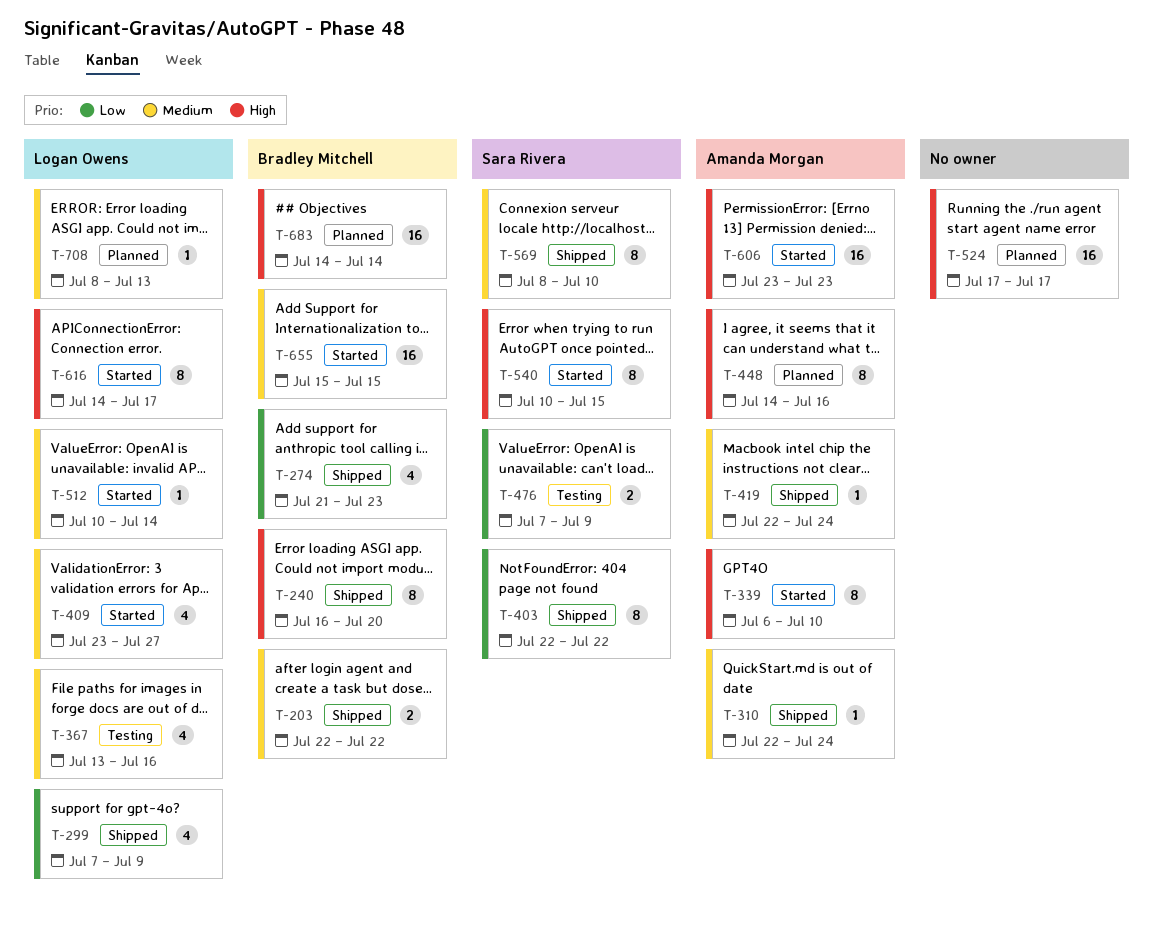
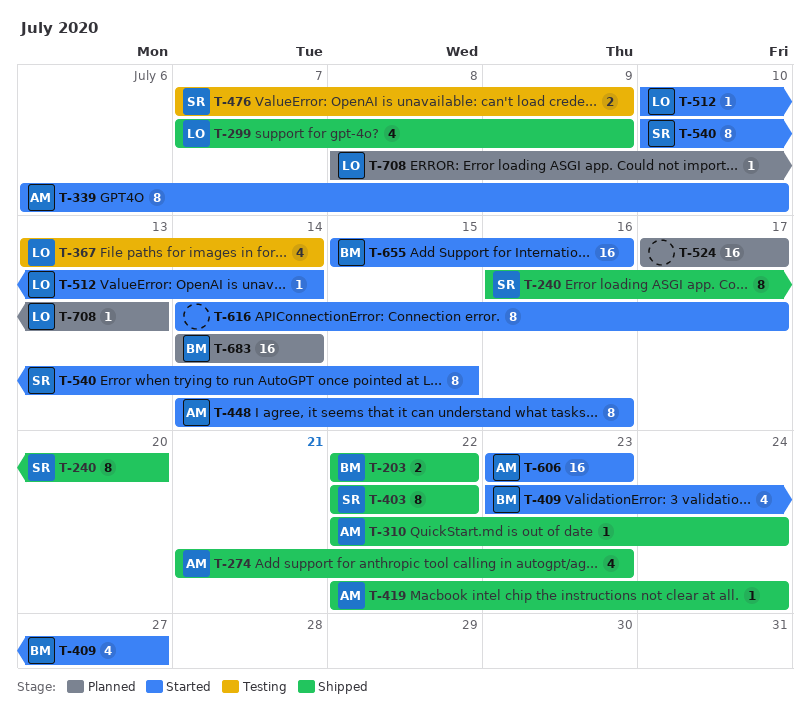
T-240, owner: Bradley Mitchell -> Sara Rivera
T-274, owner: Bradley Mitchell -> Amanda Morgan
T-367, due: Jul 16 -> Jul 14
T-409, owner: Logan Owens -> Bradley Mitchell
T-448, status: Planned -> Started
T-569: present -> none
T-616, owner: Logan Owens -> none
T-655, due: Jul 15 -> Jul 16

